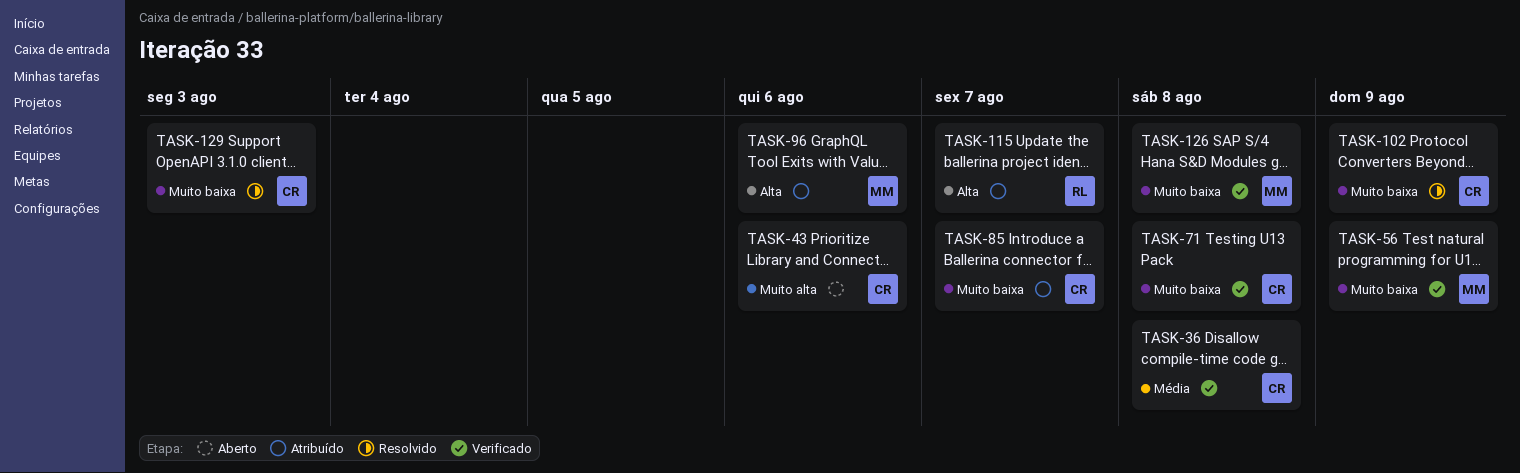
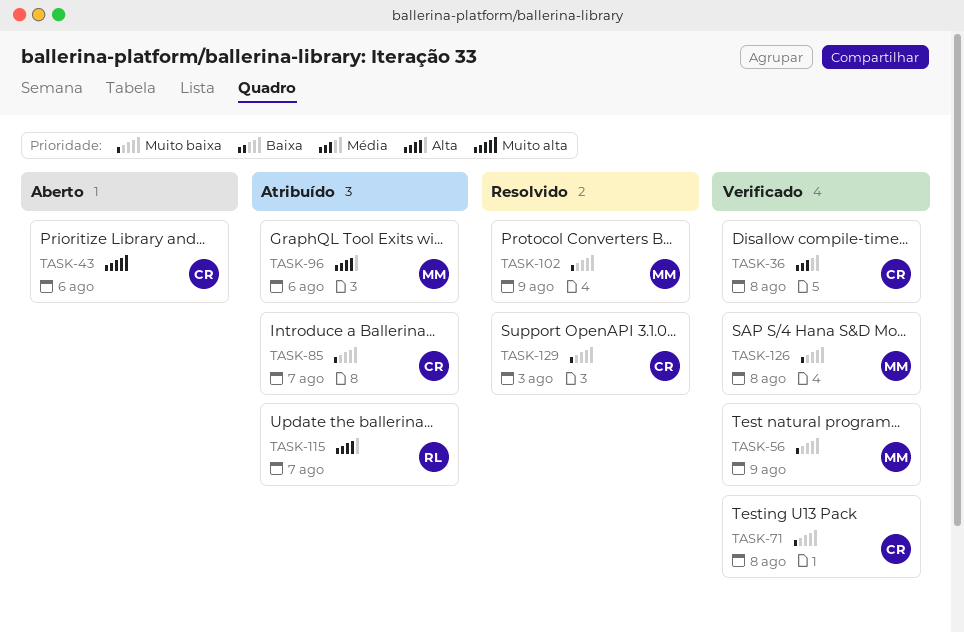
TASK-102, owner: CR -> MM

